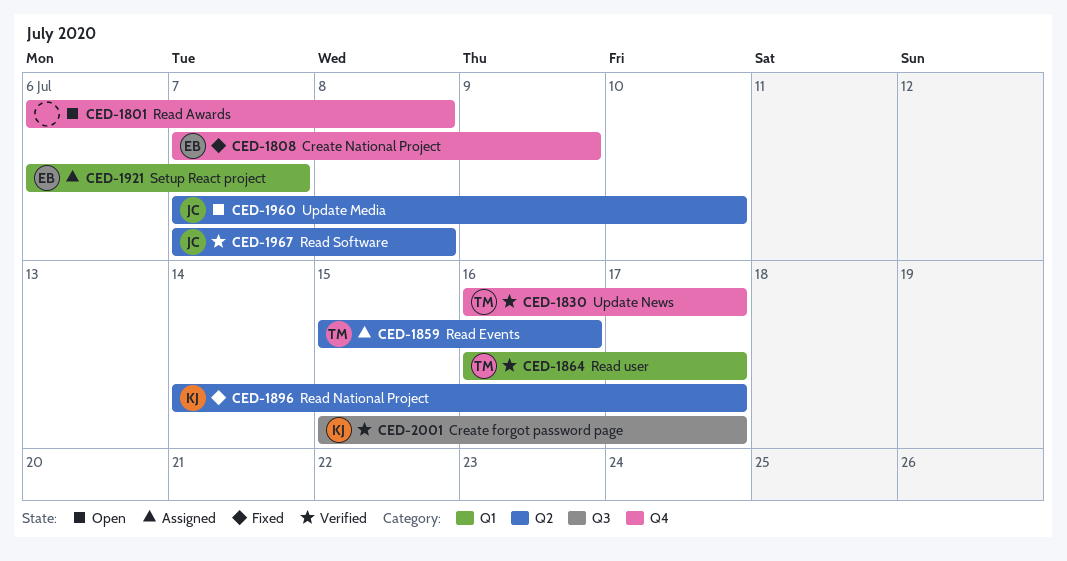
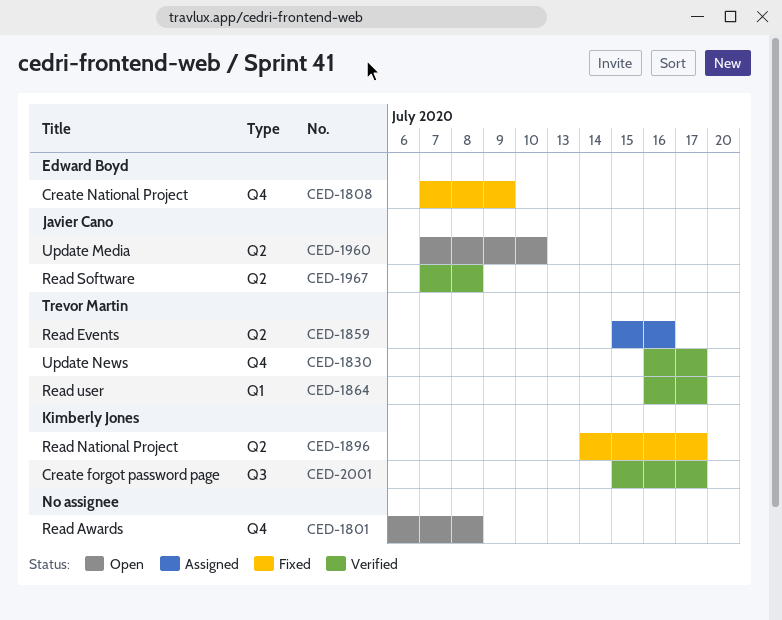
CED-1921: present -> none

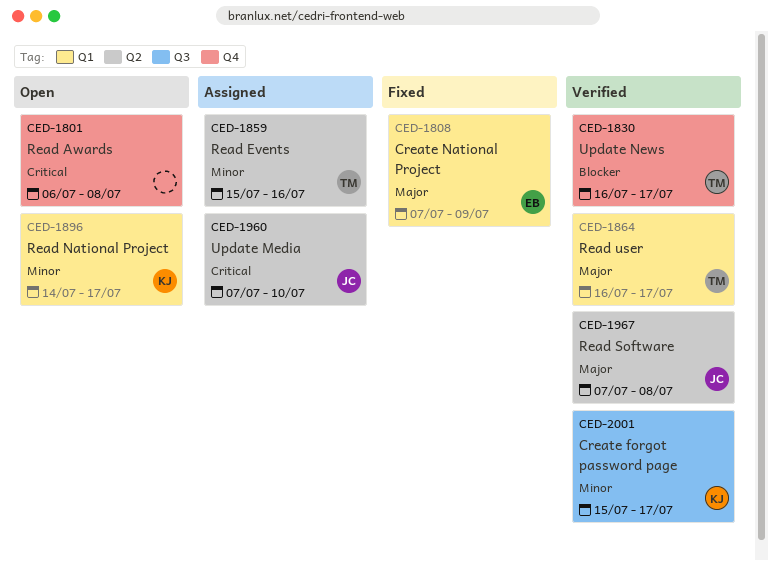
CED-1808, label: Q4 -> Q1
CED-1896, status: Fixed -> Open
CED-1896, label: Q2 -> Q1
CED-1960, status: Open -> Assigned

